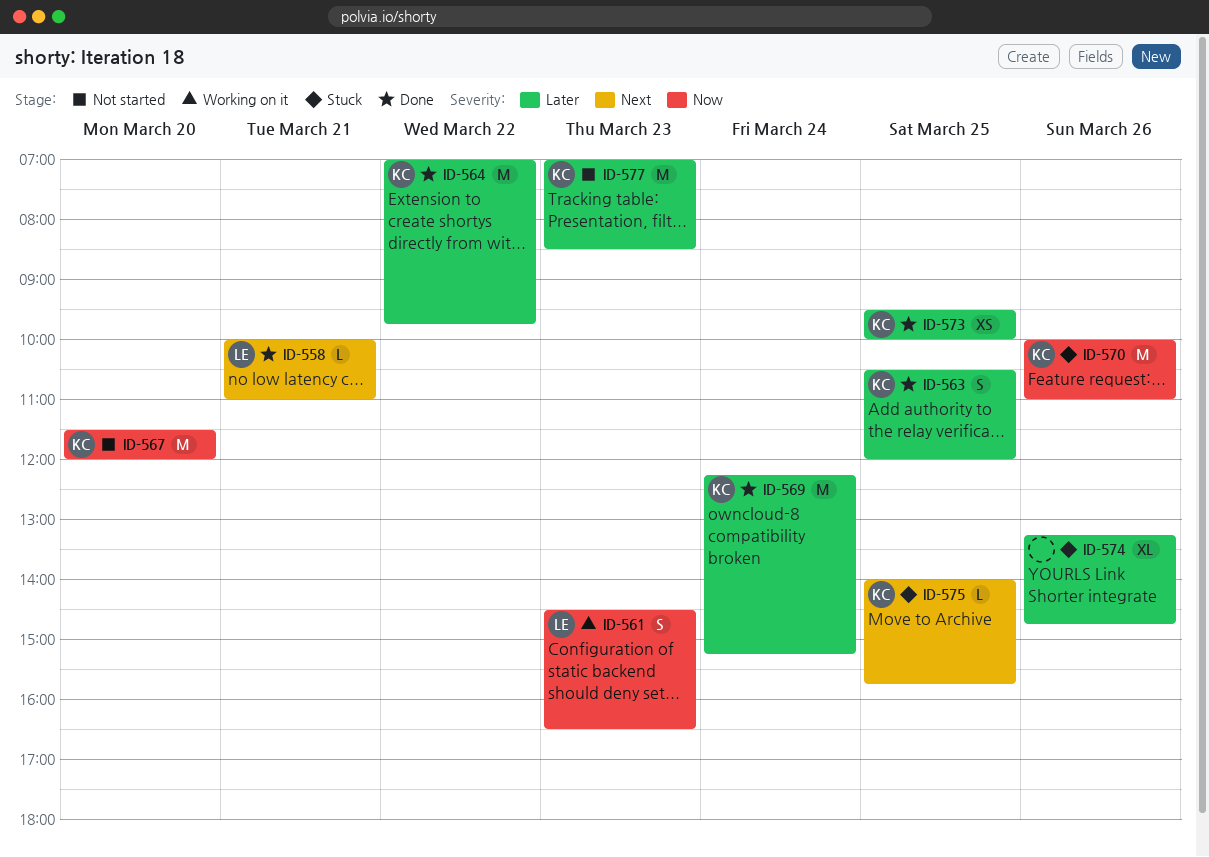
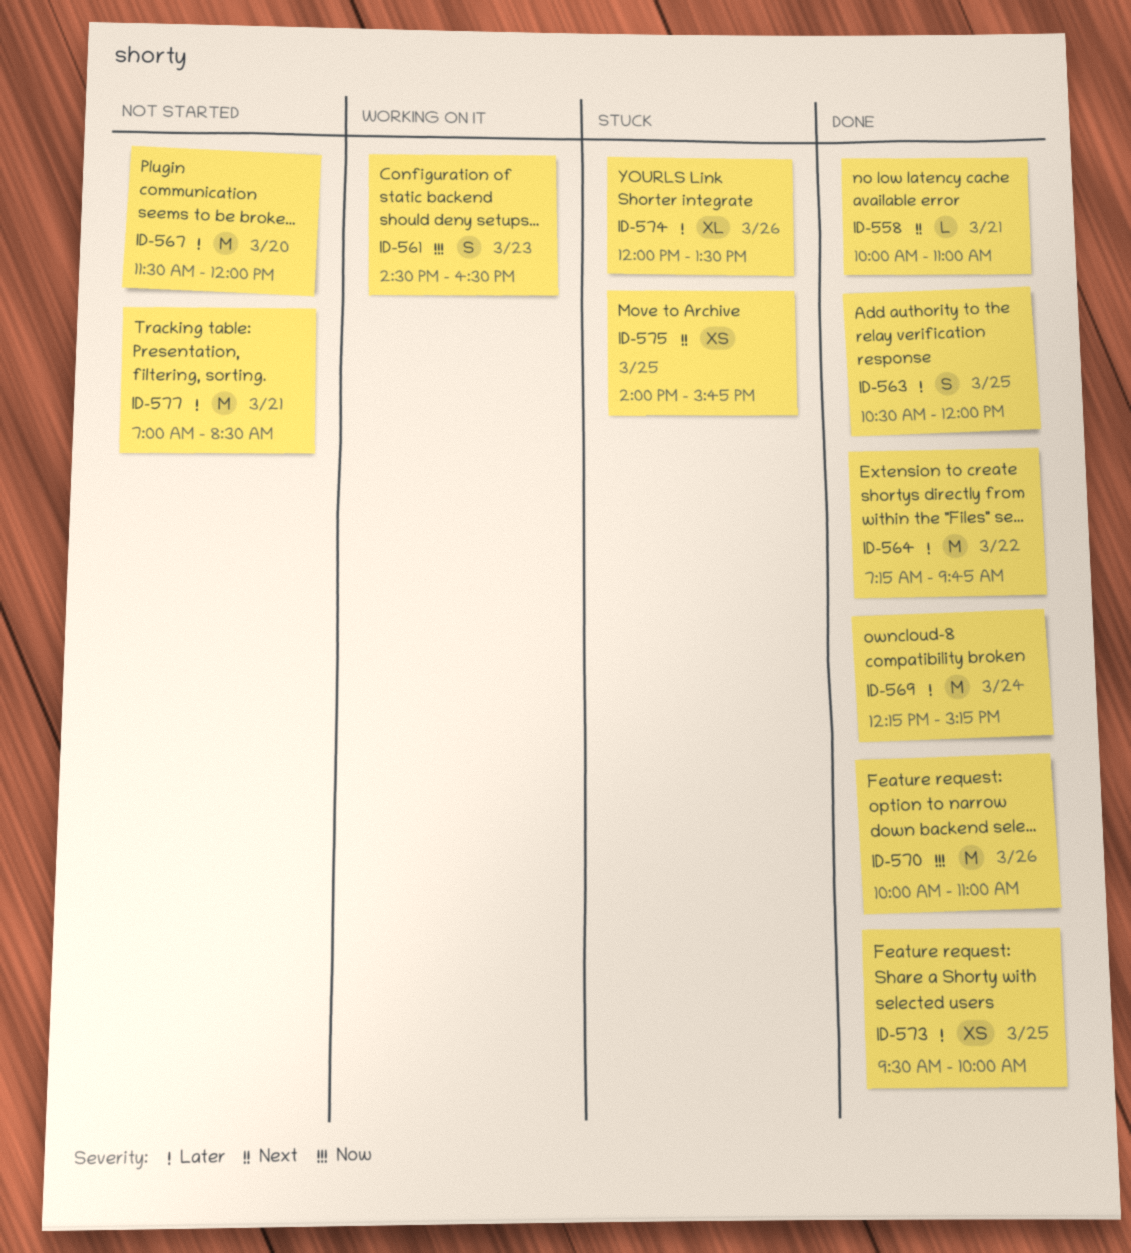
ID-564, begins: 07:00 -> 07:15
ID-567, priority: Now -> Later
ID-570, status: Stuck -> Done
ID-574, begins: 13:15 -> 12:00
ID-574, ends: 14:45 -> 13:30
ID-575, estimate: L -> XS
ID-577, day: Mar 23 -> Mar 21

